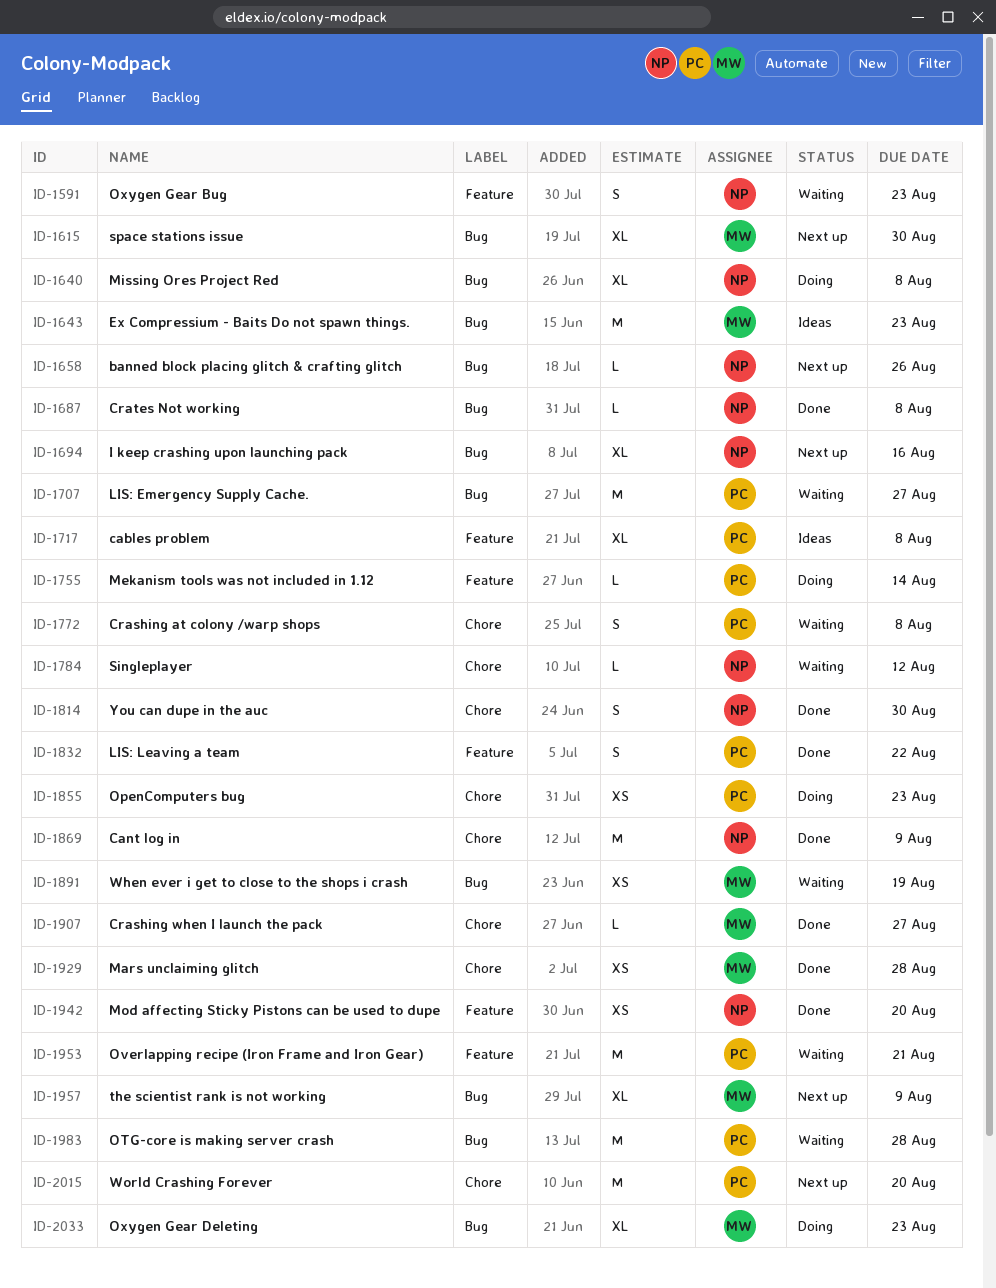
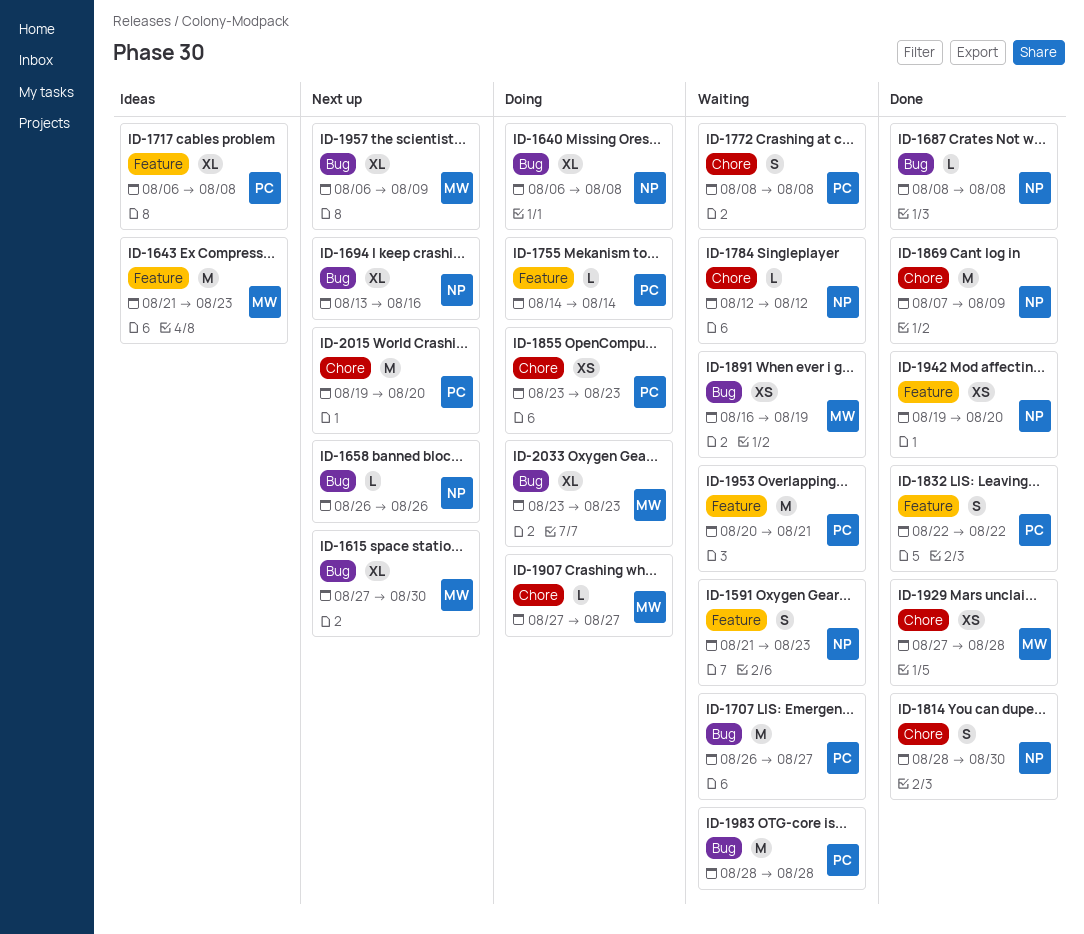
ID-1643, label: Bug -> Feature
ID-1907, status: Done -> Doing

